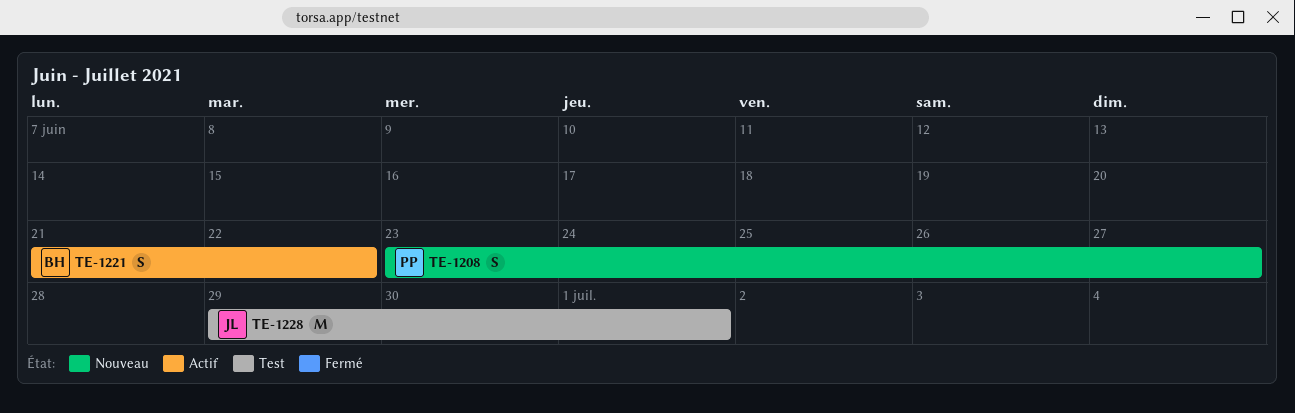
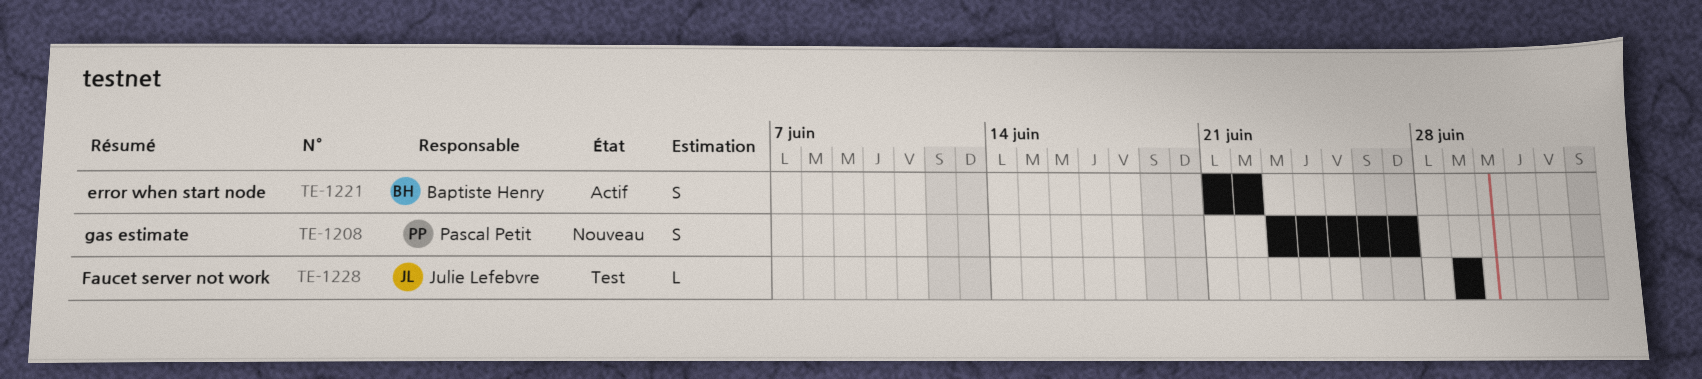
TE-1228, estimate: M -> L
TE-1228, due: Jul 1 -> Jun 29

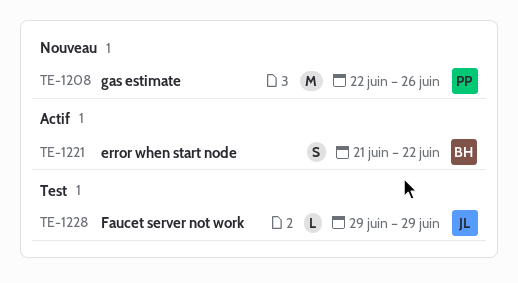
TE-1208, estimate: S -> M
TE-1208, start: Jun 23 -> Jun 22
TE-1208, due: Jun 27 -> Jun 26

